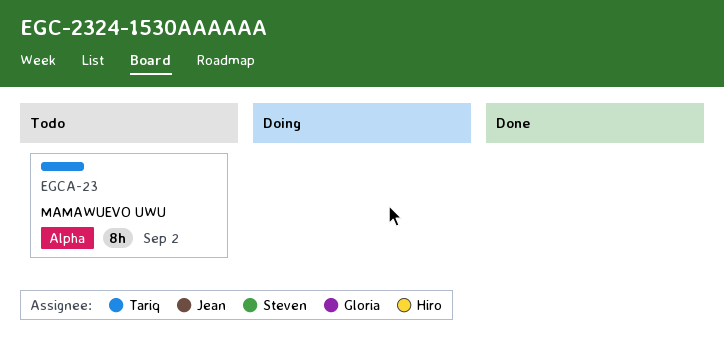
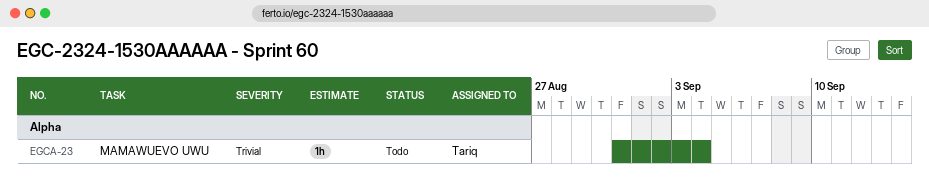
EGCA-23, estimate: 8h -> 1h
EGCA-23, due: Sep 2 -> Sep 4

